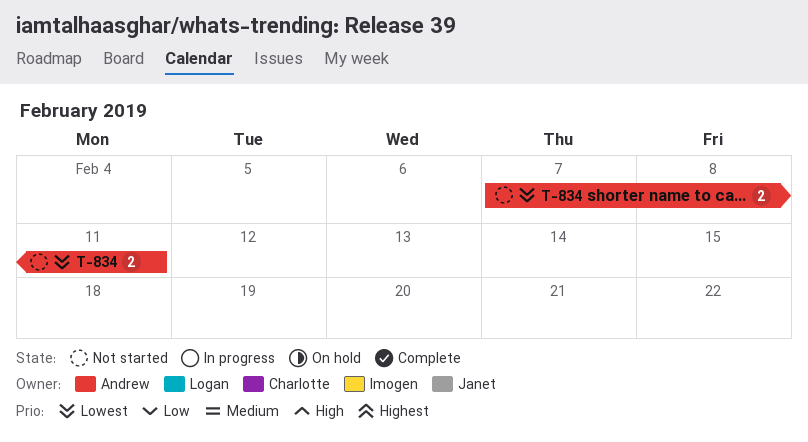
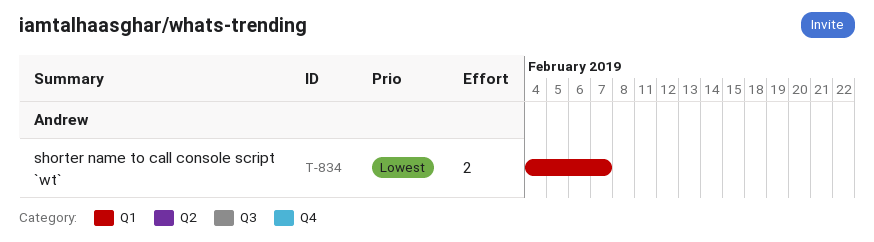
T-834, start: Feb 7 -> Feb 4
T-834, due: Feb 11 -> Feb 7

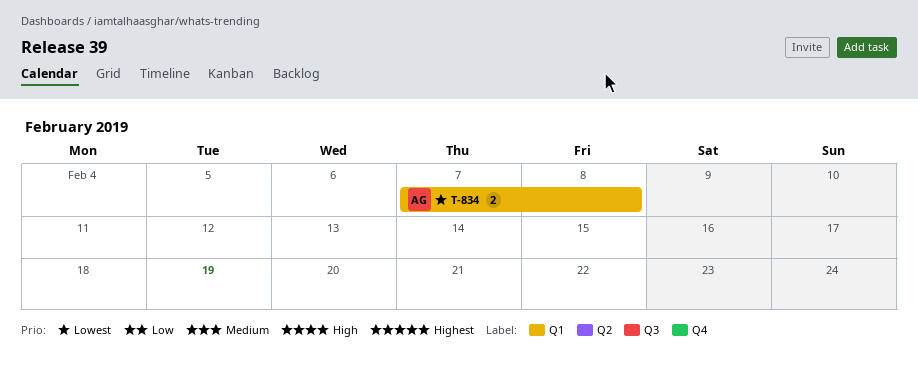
T-834, start: Feb 4 -> Feb 7
T-834, due: Feb 7 -> Feb 8

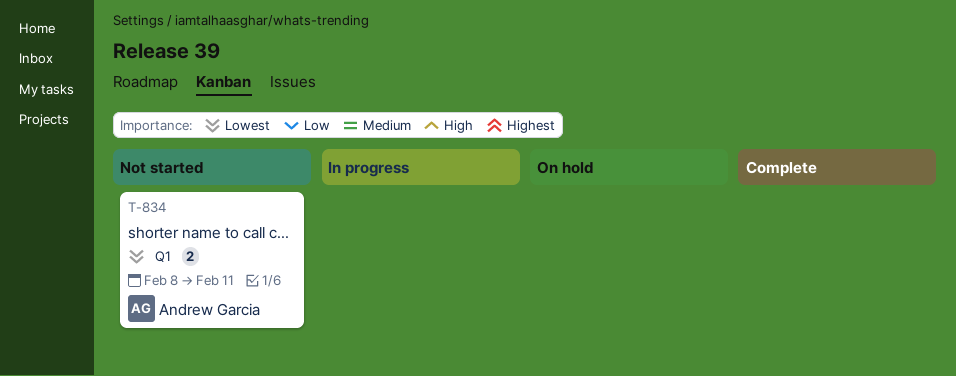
T-834, start: Feb 7 -> Feb 8
T-834, due: Feb 8 -> Feb 11

